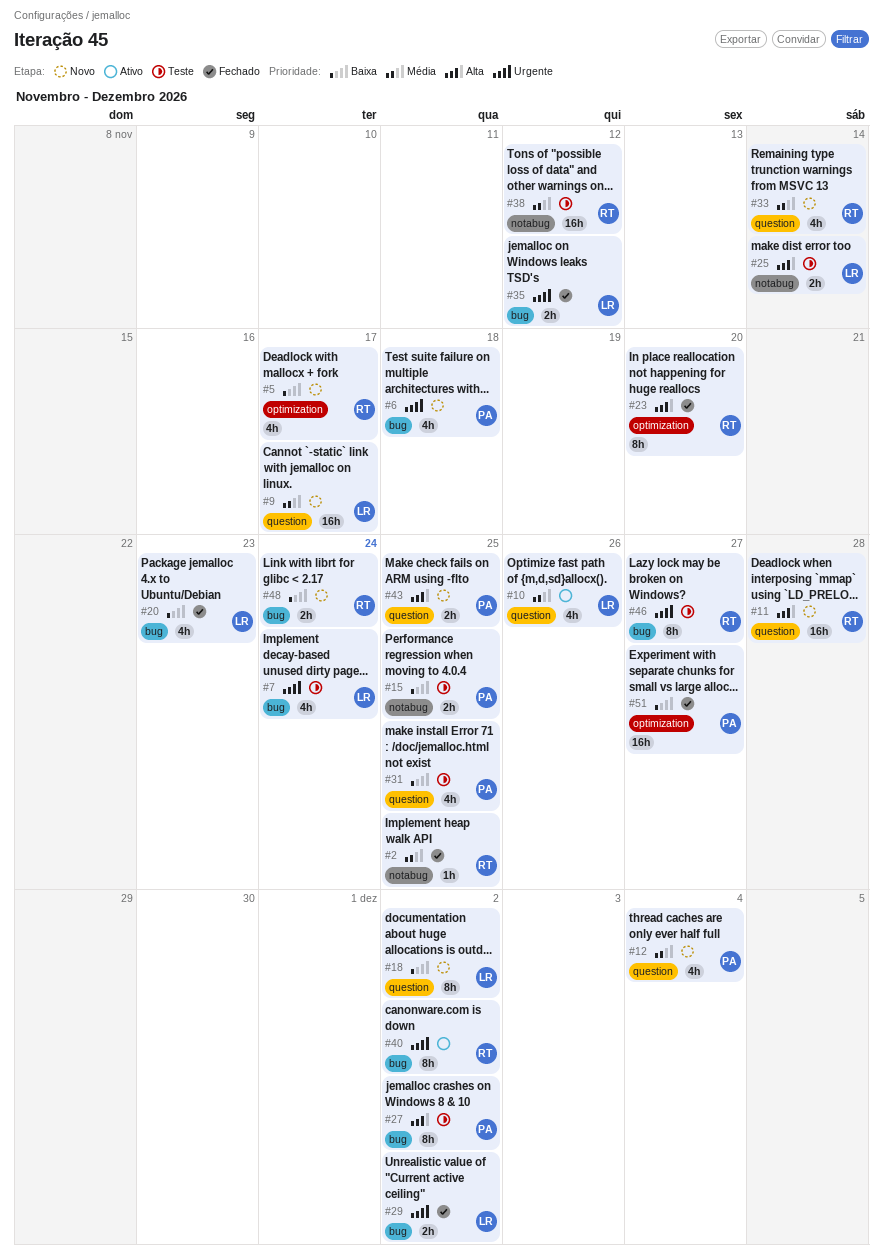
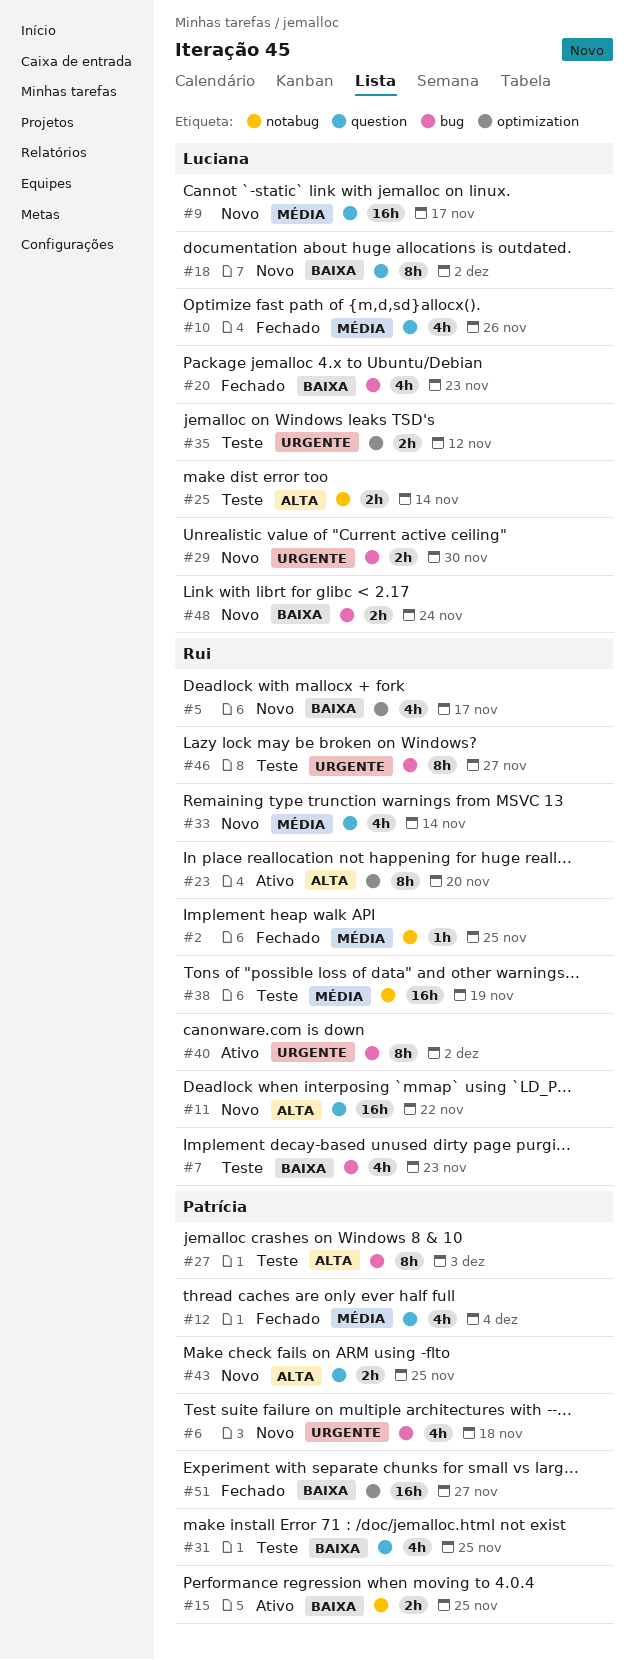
#7, owner: Luciana -> Rui
#7, priority: Urgente -> Baixa
#7, due: Nov 24 -> Nov 23
#10, status: Ativo -> Fechado
#11, due: Nov 28 -> Nov 22
#12, status: Novo -> Fechado
#15, status: Teste -> Ativo
#23, status: Fechado -> Ativo
#27, due: Dec 2 -> Dec 3
#29, status: Fechado -> Novo
#29, due: Dec 2 -> Nov 30
#35, status: Fechado -> Teste
#35, label: bug -> optimization
#38, due: Nov 12 -> Nov 19
#48, owner: Rui -> Luciana

